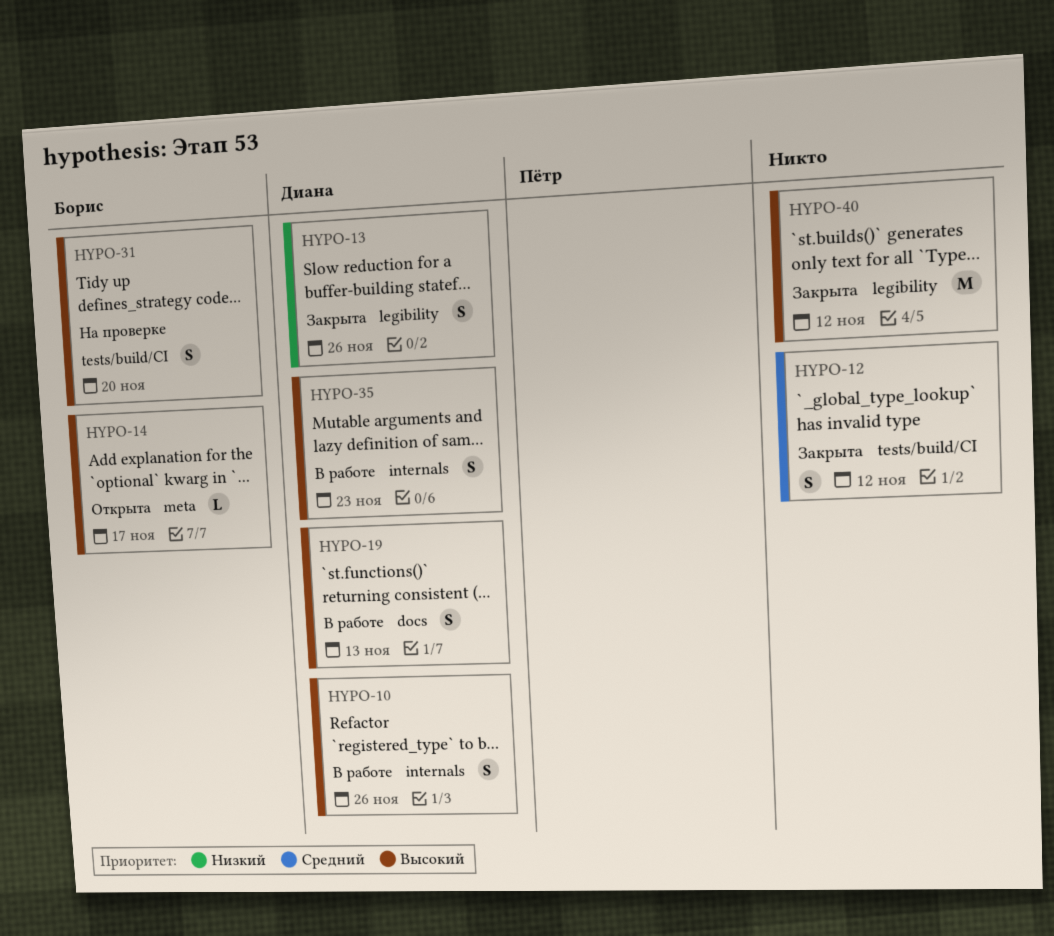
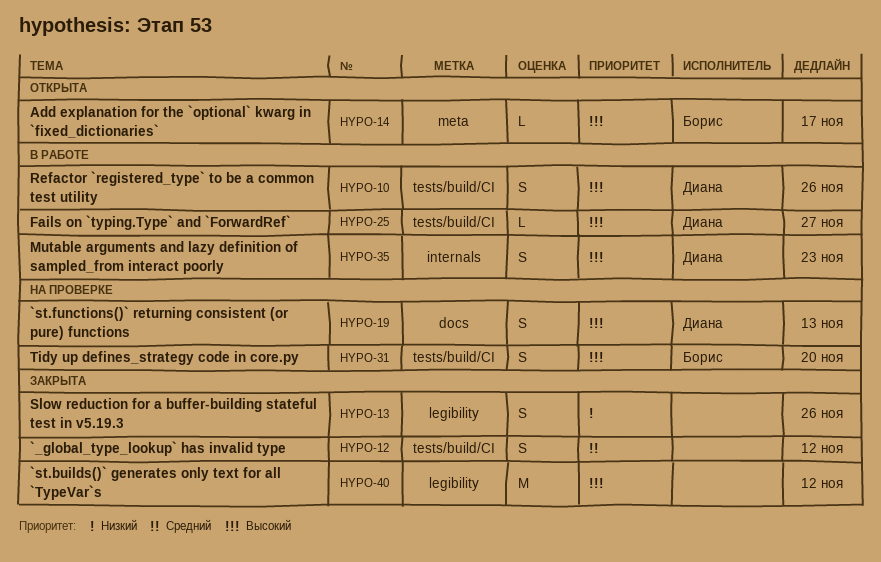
HYPO-10, label: internals -> tests/build/CI
HYPO-13, owner: Диана -> none
HYPO-19, status: В работе -> На проверке
HYPO-25: none -> present

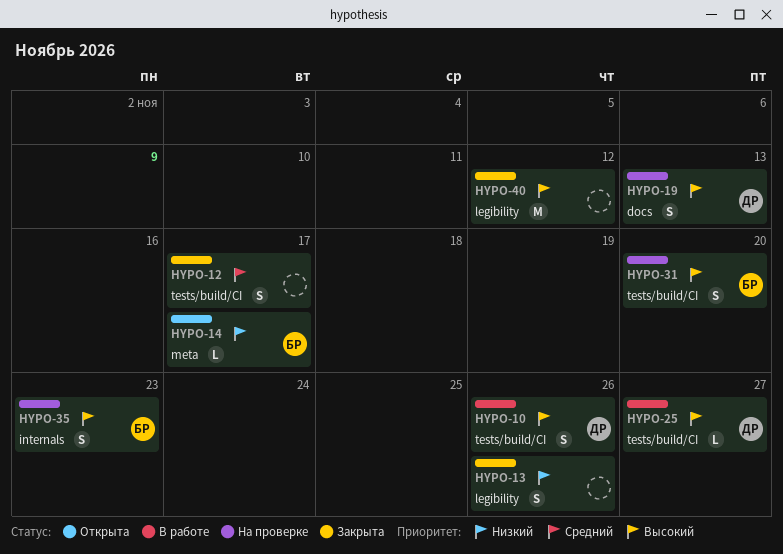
HYPO-12, due: Nov 12 -> Nov 17
HYPO-14, priority: Высокий -> Низкий
HYPO-35, status: В работе -> На проверке
HYPO-35, owner: Диана -> Борис

